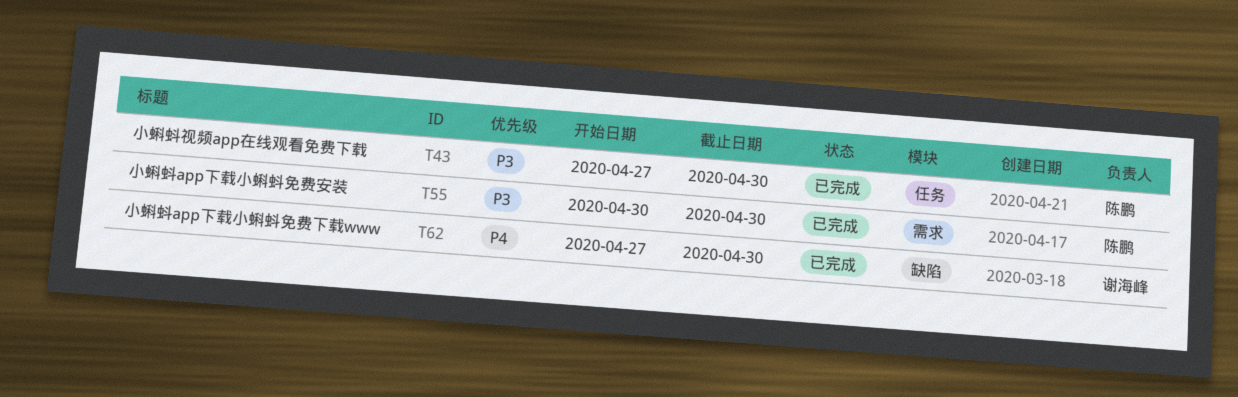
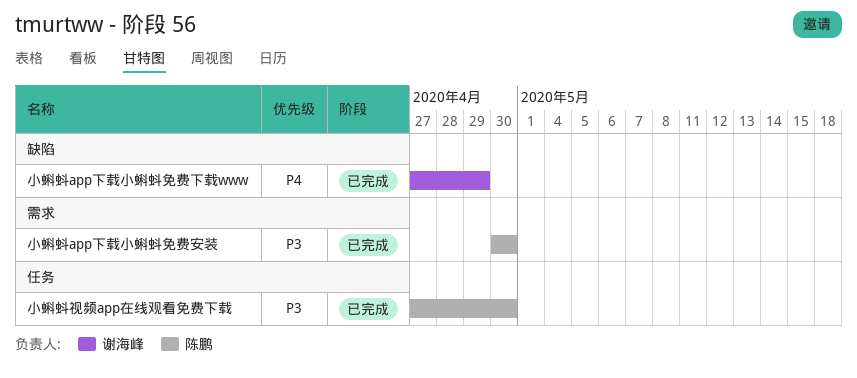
小蝌蚪app下载小蝌蚪免费下载www, due: Apr 30 -> Apr 29

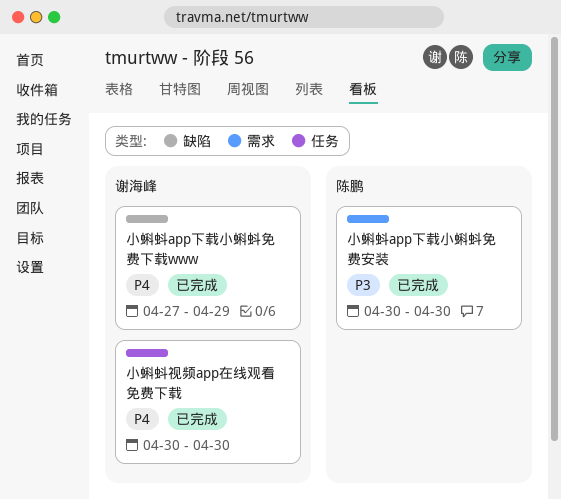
小蝌蚪视频app在线观看免费下载, owner: 陈鹏 -> 谢海峰
小蝌蚪视频app在线观看免费下载, priority: P3 -> P4
小蝌蚪视频app在线观看免费下载, start: Apr 27 -> Apr 30

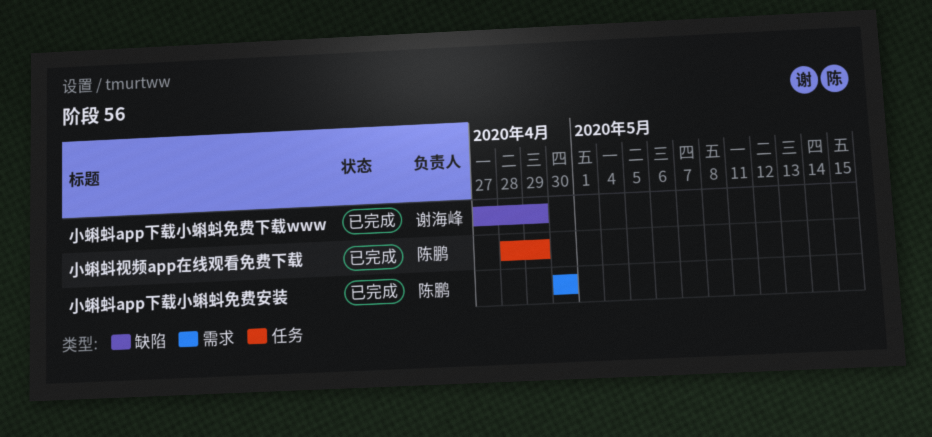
小蝌蚪视频app在线观看免费下载, owner: 谢海峰 -> 陈鹏
小蝌蚪视频app在线观看免费下载, start: Apr 30 -> Apr 28
小蝌蚪视频app在线观看免费下载, due: Apr 30 -> Apr 29

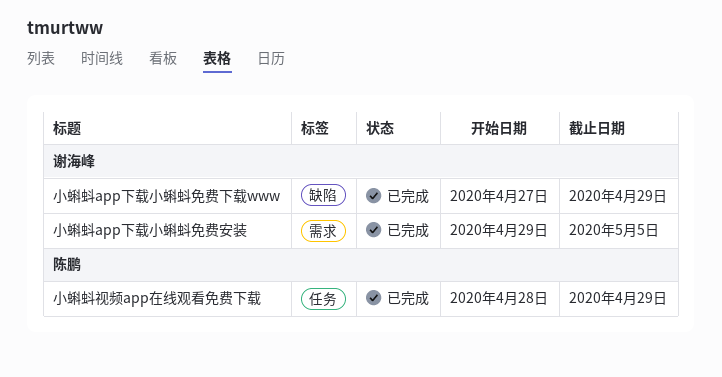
小蝌蚪app下载小蝌蚪免费安装, owner: 陈鹏 -> 谢海峰
小蝌蚪app下载小蝌蚪免费安装, start: Apr 30 -> Apr 29
小蝌蚪app下载小蝌蚪免费安装, due: Apr 30 -> May 5

